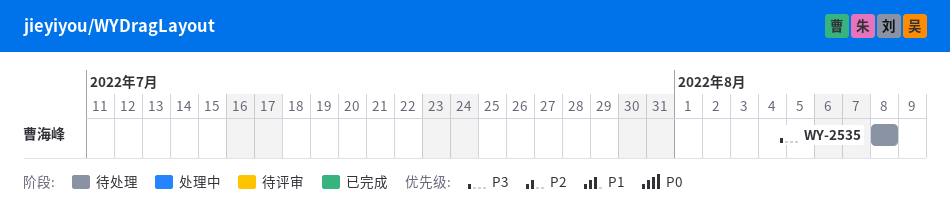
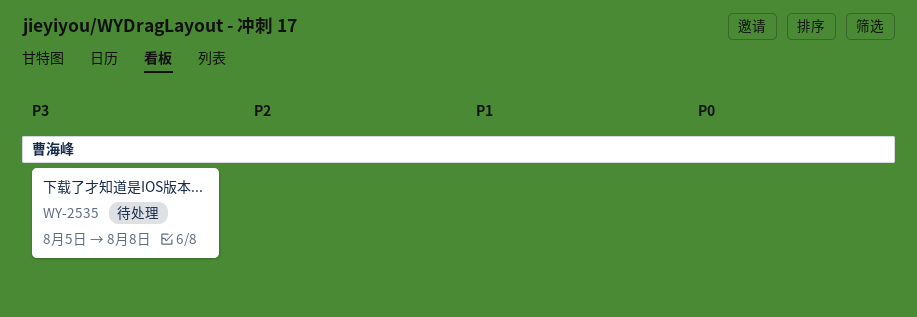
WY-2535, start: Aug 8 -> Aug 5

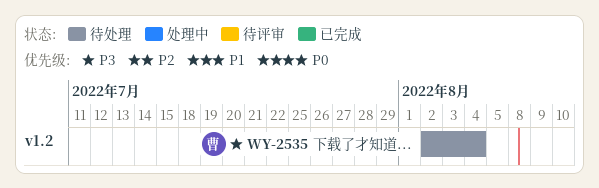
WY-2535, start: Aug 5 -> Aug 2
WY-2535, due: Aug 8 -> Aug 4

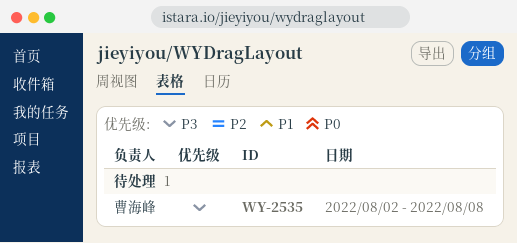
WY-2535, due: Aug 4 -> Aug 8

